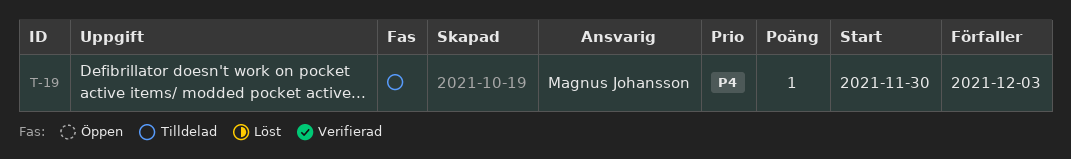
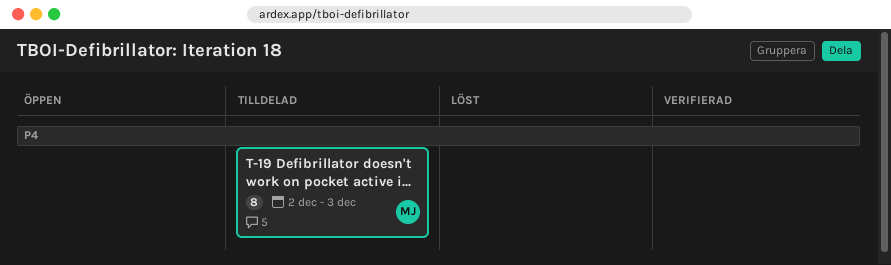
T-19, estimate: 1 -> 8
T-19, start: Nov 30 -> Dec 2

